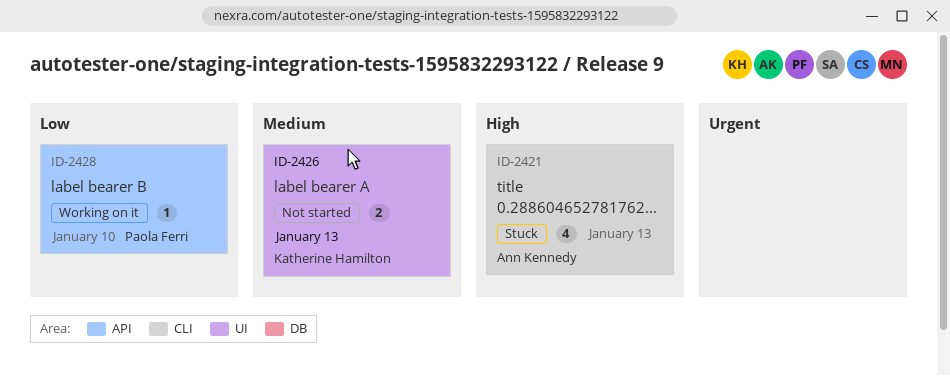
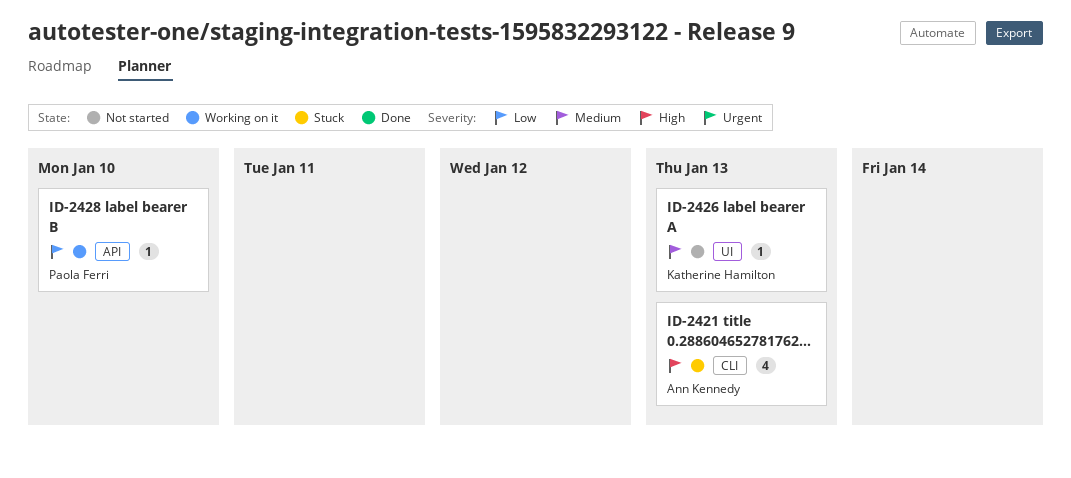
ID-2426, estimate: 2 -> 1

